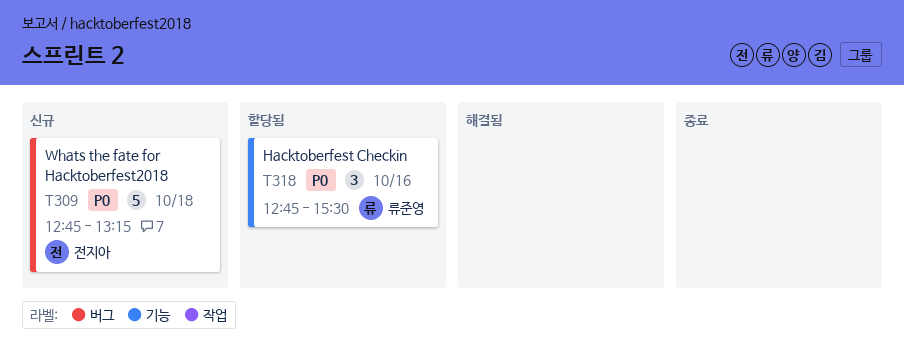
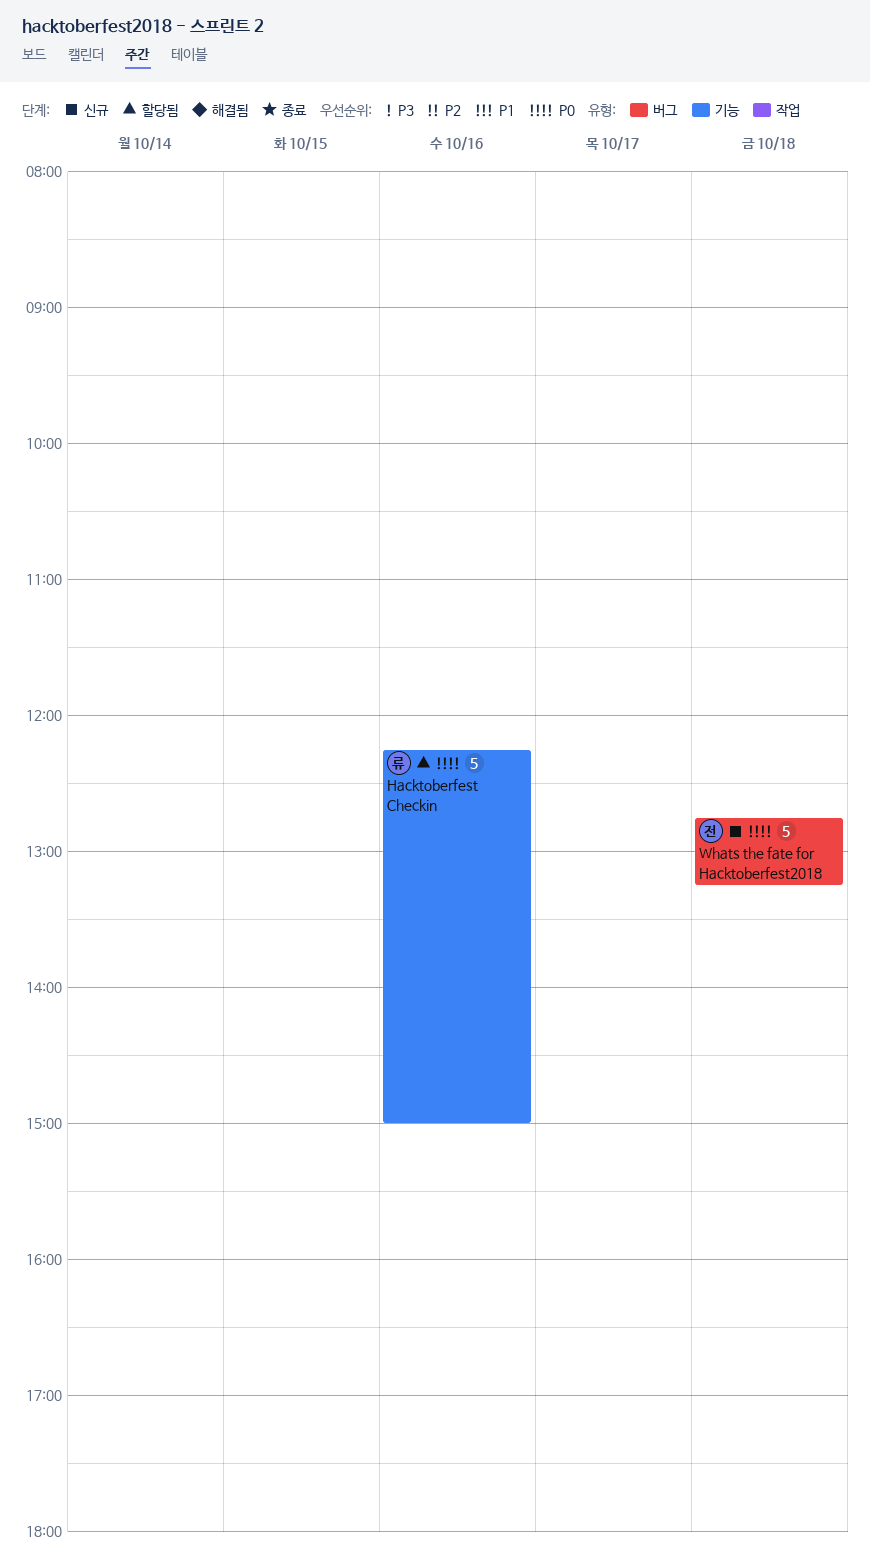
Hacktoberfest Checkin, estimate: 3 -> 5
Hacktoberfest Checkin, begins: 12:45 -> 12:15
Hacktoberfest Checkin, ends: 15:30 -> 15:00

